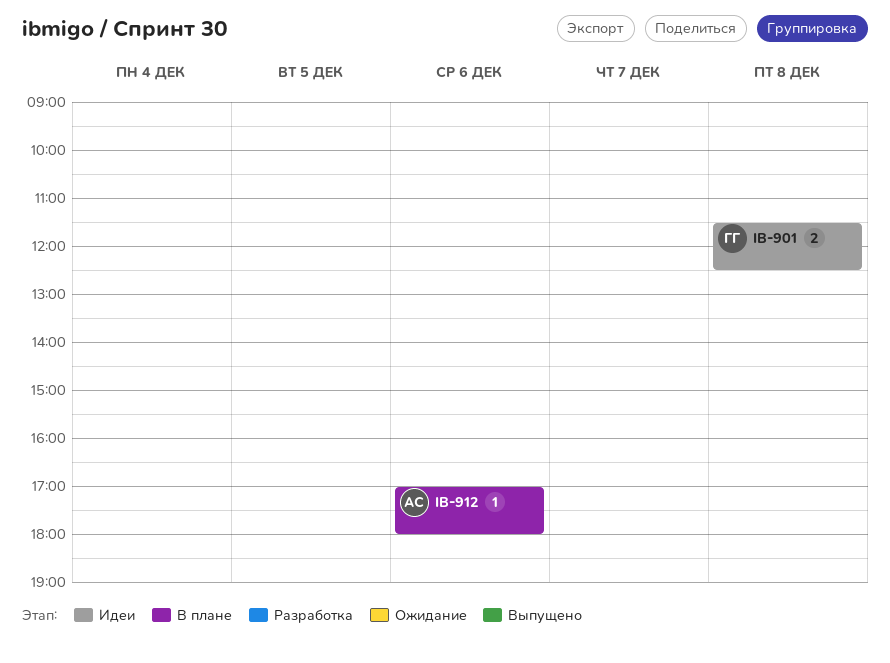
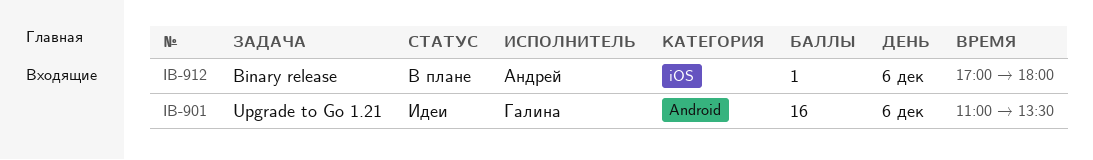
IB-901, estimate: 2 -> 16
IB-901, day: Dec 8 -> Dec 6
IB-901, begins: 11:30 -> 11:00
IB-901, ends: 12:30 -> 13:30

